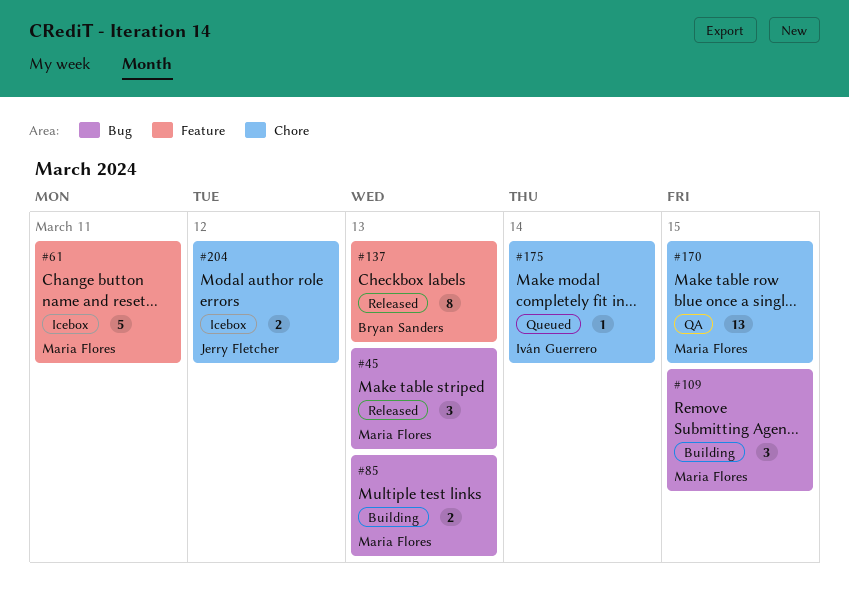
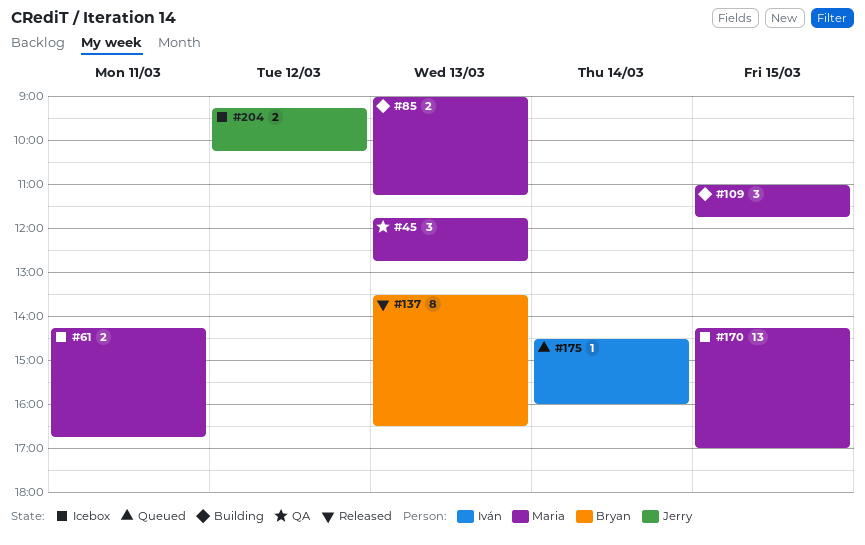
#45, status: Released -> QA
#61, estimate: 5 -> 2
#170, status: QA -> Icebox

